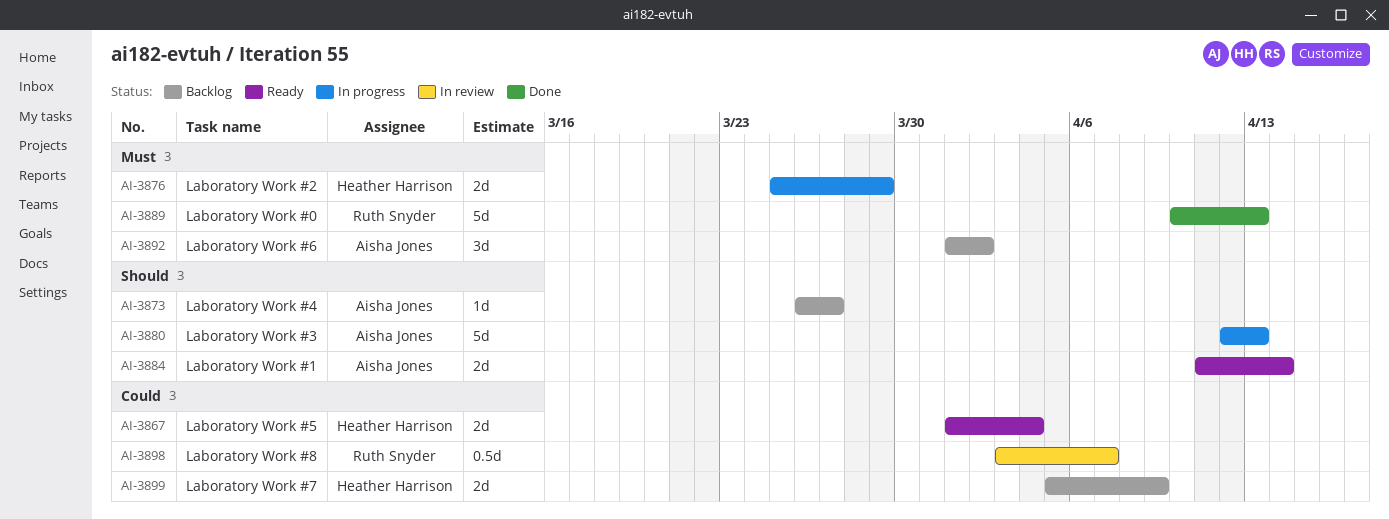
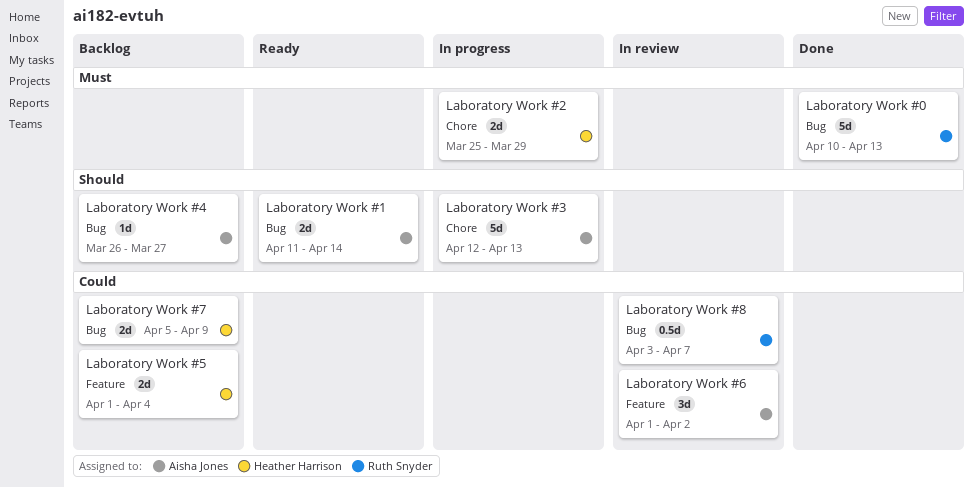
Laboratory Work #5, status: Ready -> Backlog
Laboratory Work #6, status: Backlog -> In review
Laboratory Work #6, priority: Must -> Could

